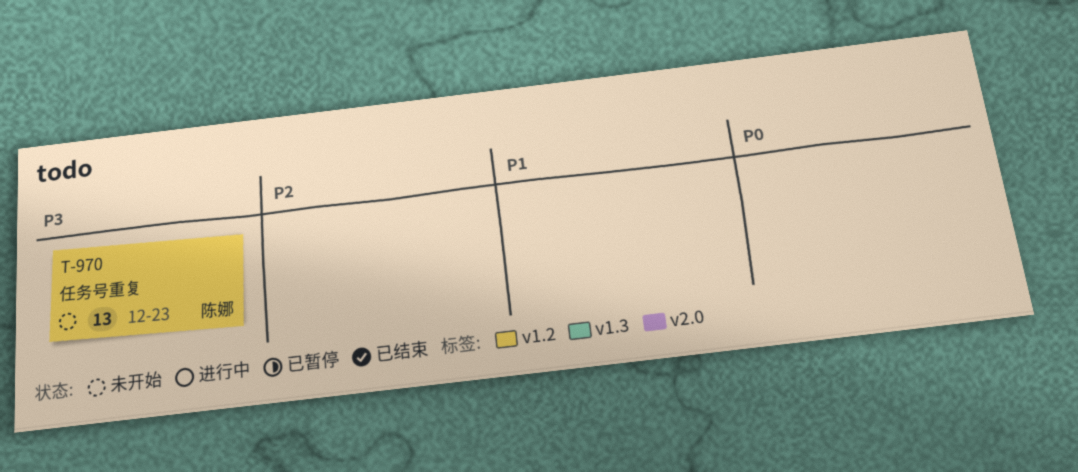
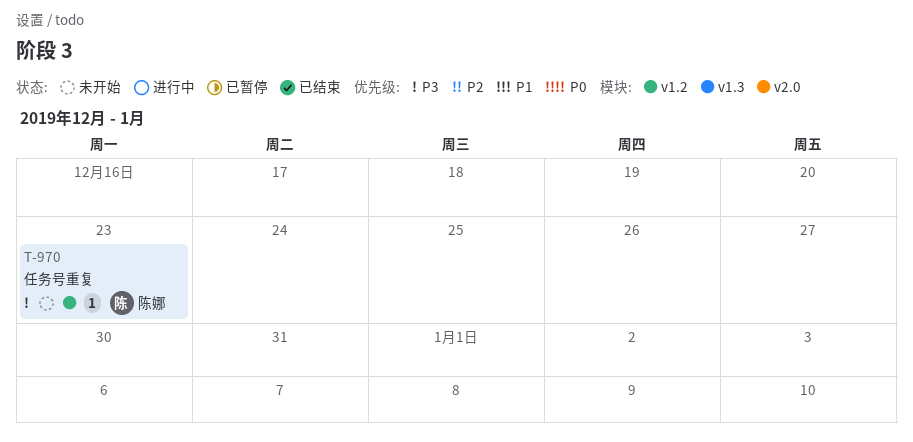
T-970, estimate: 13 -> 1

